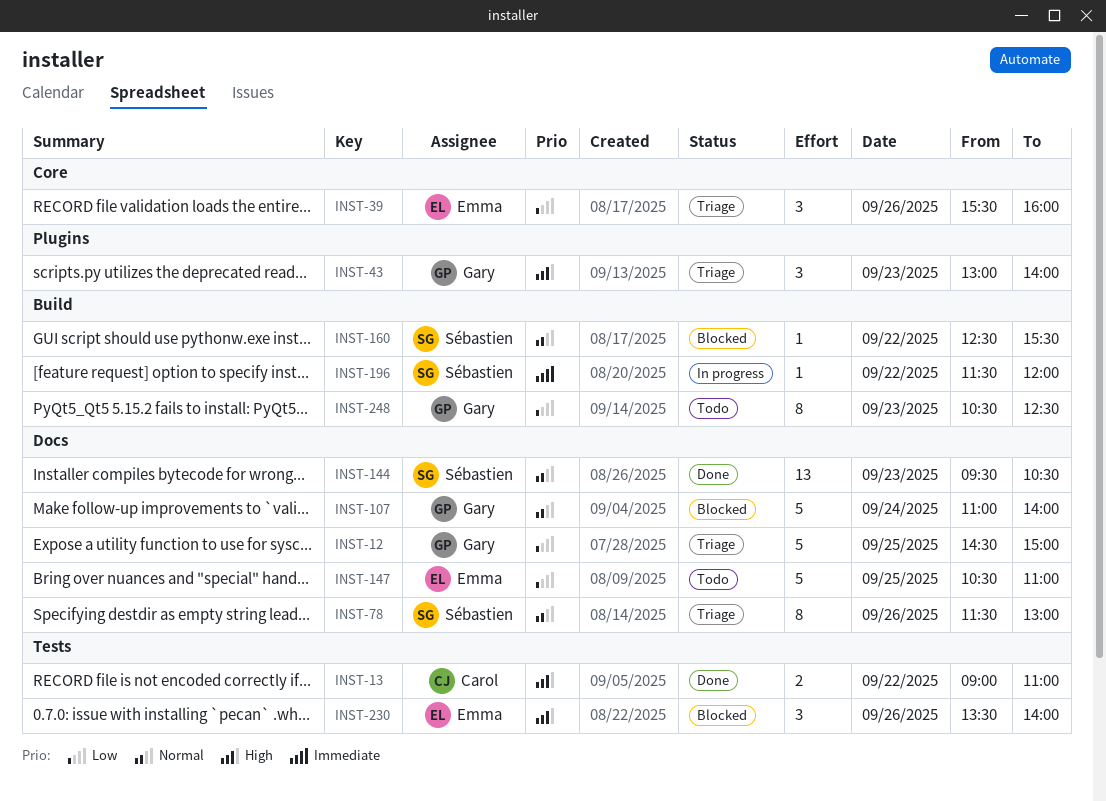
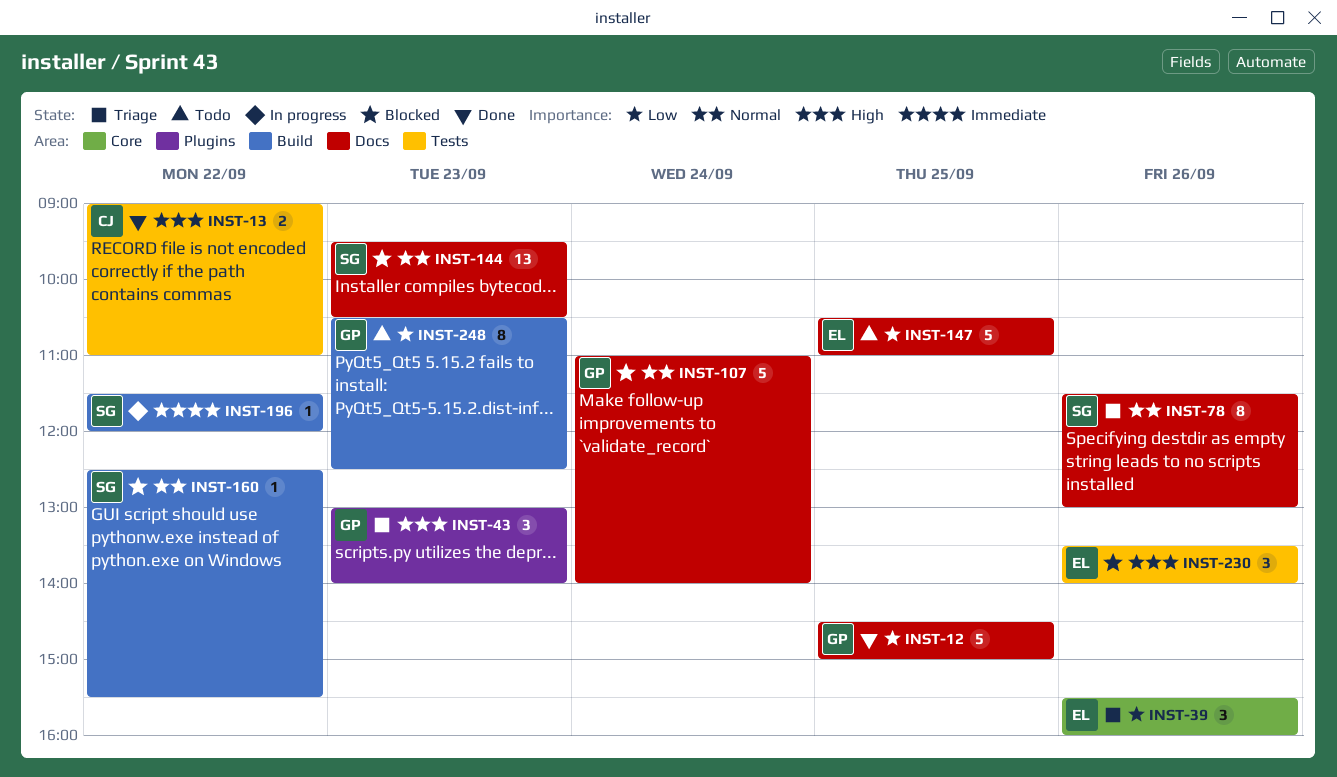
INST-12, status: Triage -> Done
INST-144, status: Done -> Blocked

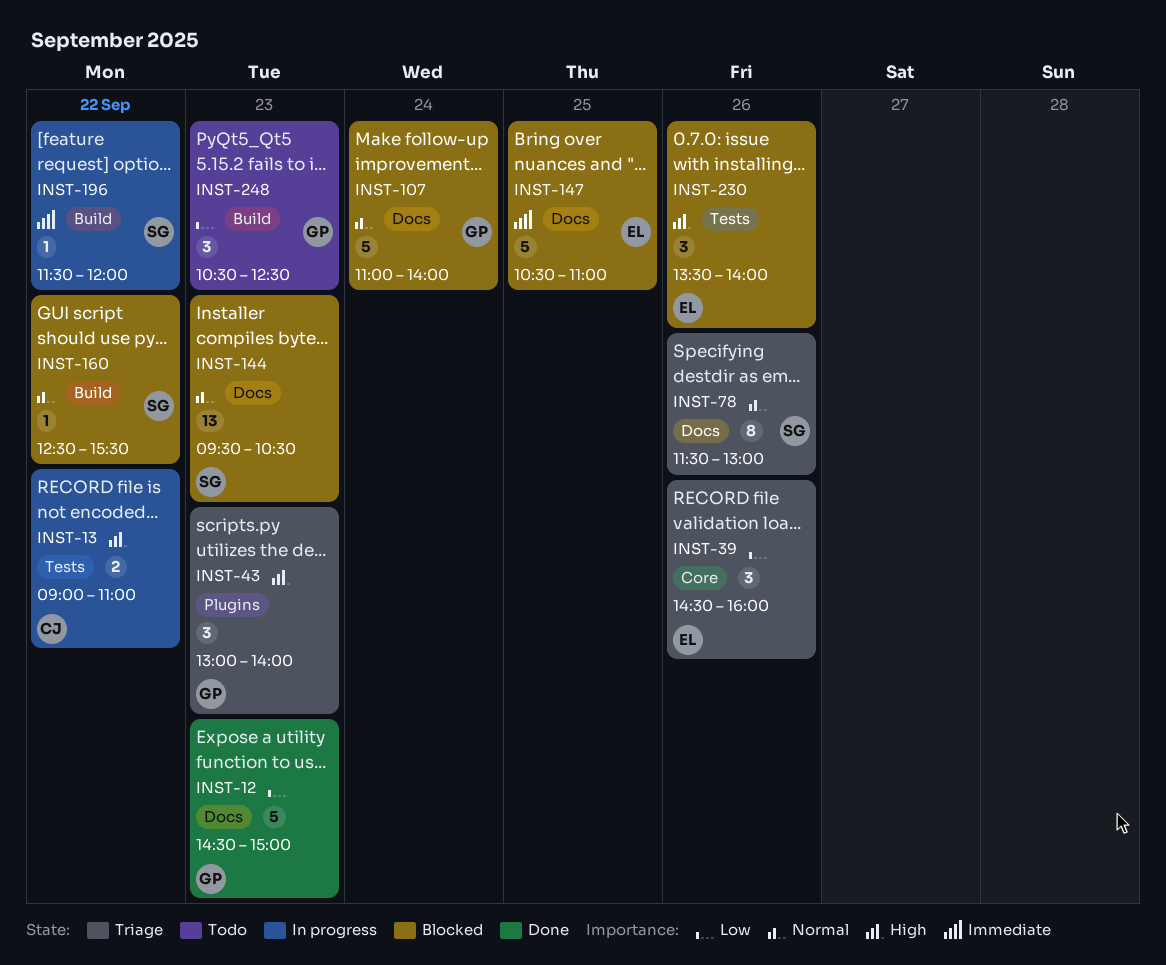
INST-12, day: Sep 25 -> Sep 23
INST-13, status: Done -> In progress
INST-39, begins: 15:30 -> 14:30
INST-147, status: Todo -> Blocked
INST-147, priority: Low -> Immediate
INST-248, estimate: 8 -> 3

